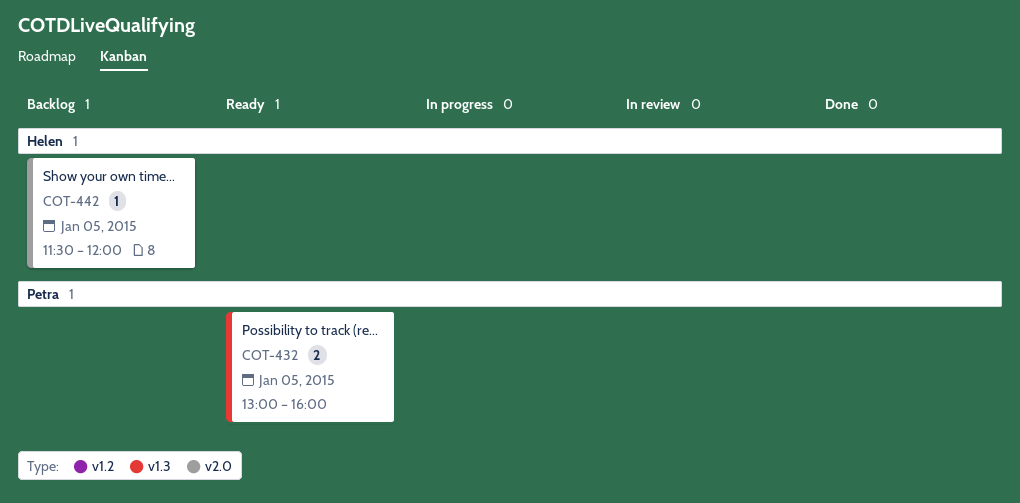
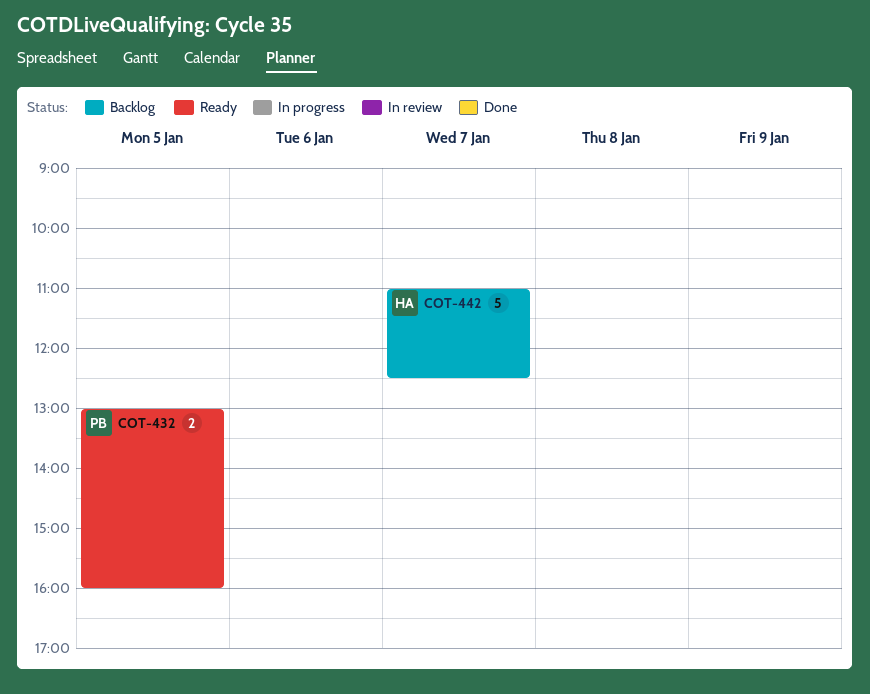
COT-442, estimate: 1 -> 5
COT-442, day: Jan 5 -> Jan 7
COT-442, begins: 11:30 -> 11:00
COT-442, ends: 12:00 -> 12:30

